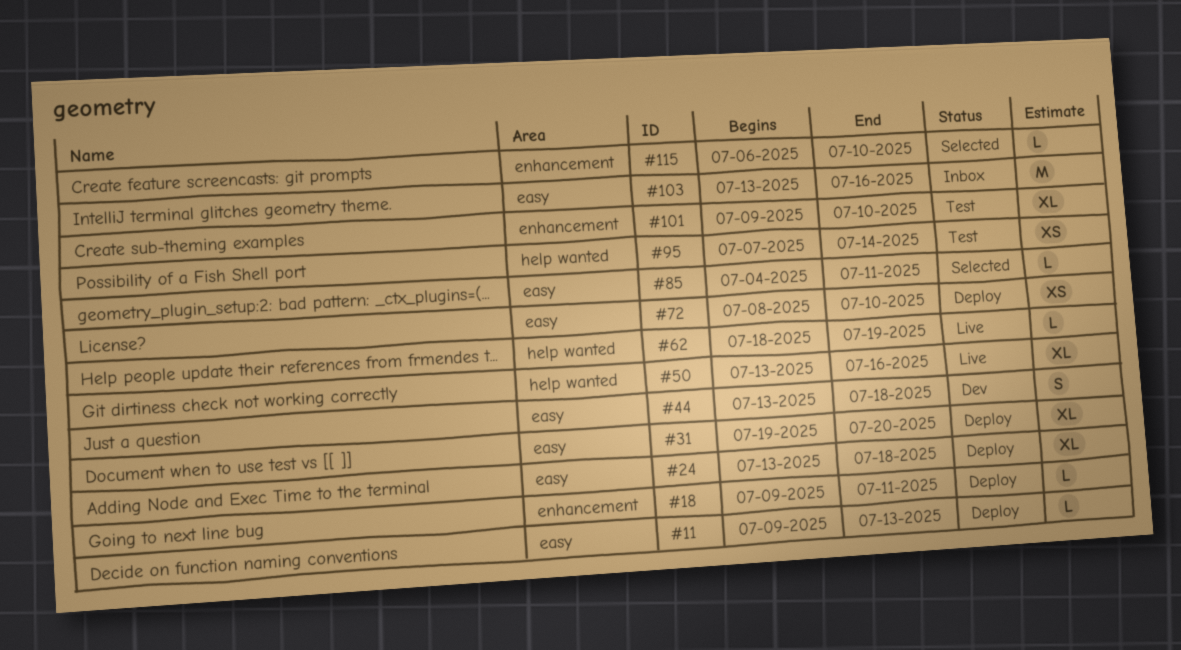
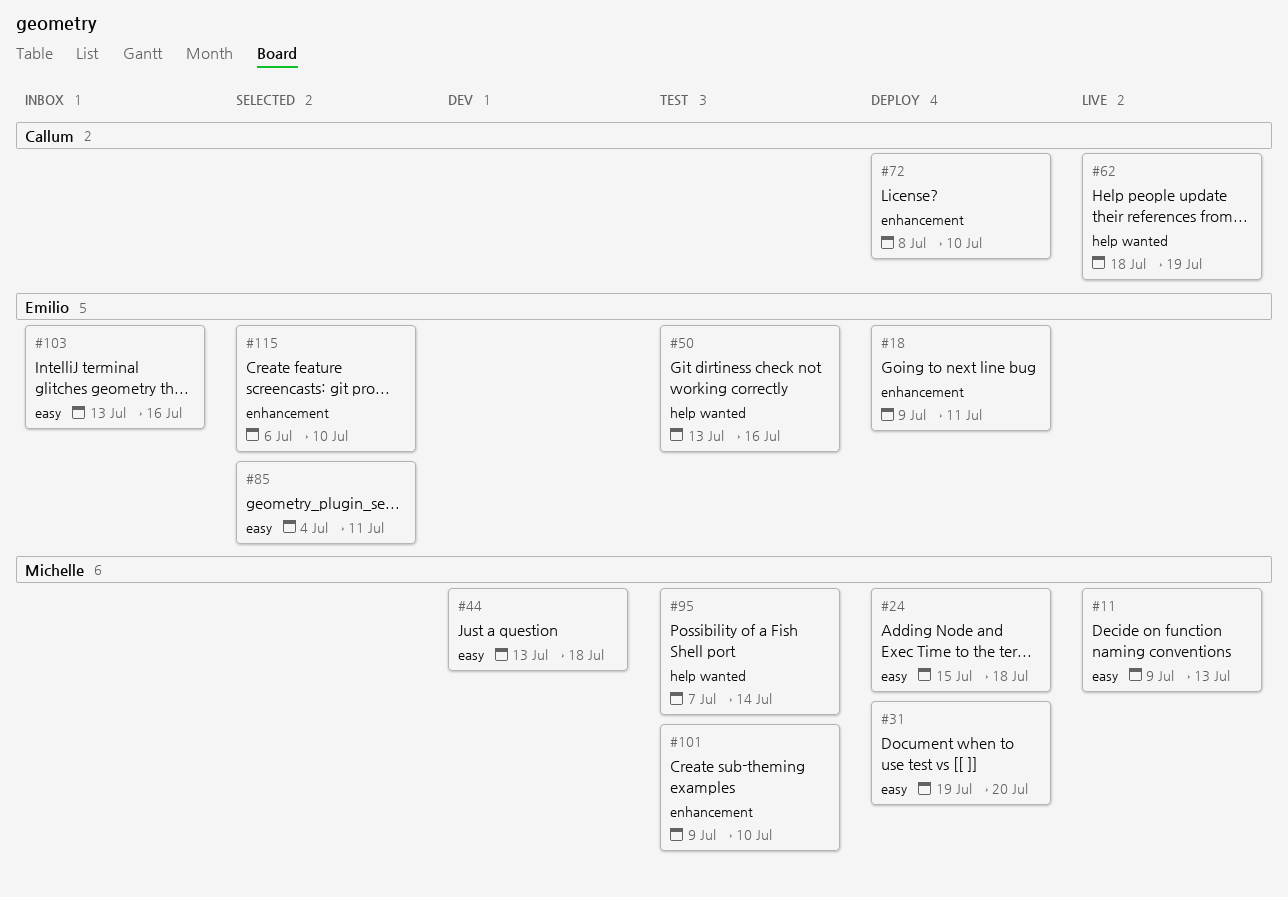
#11, status: Deploy -> Live
#24, start: Jul 13 -> Jul 15
#50, status: Live -> Test
#72, label: easy -> enhancement

